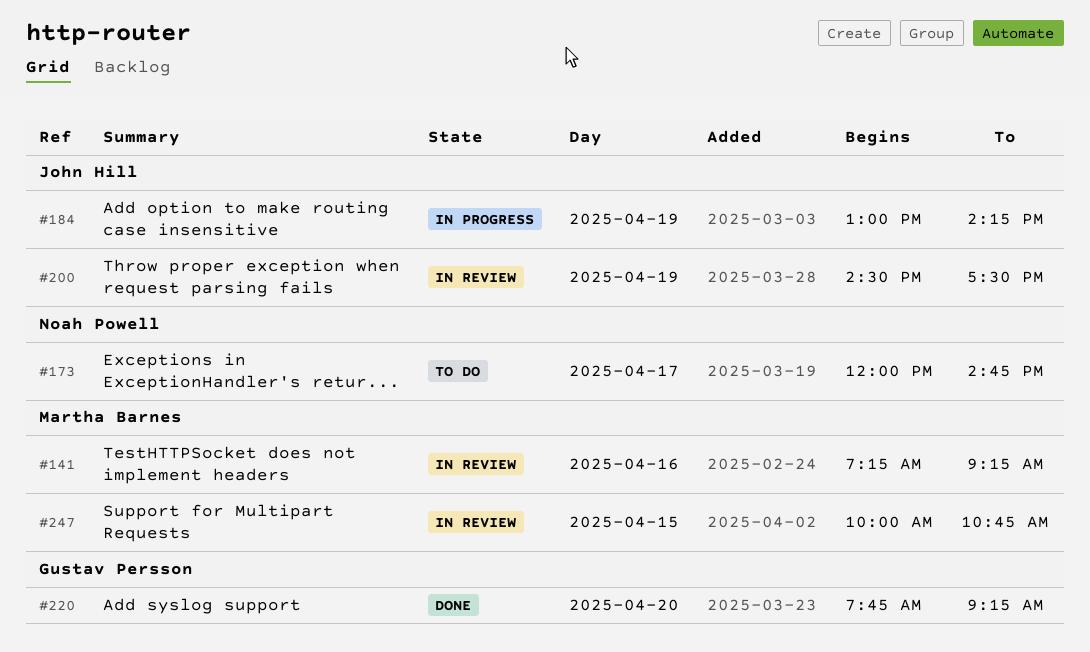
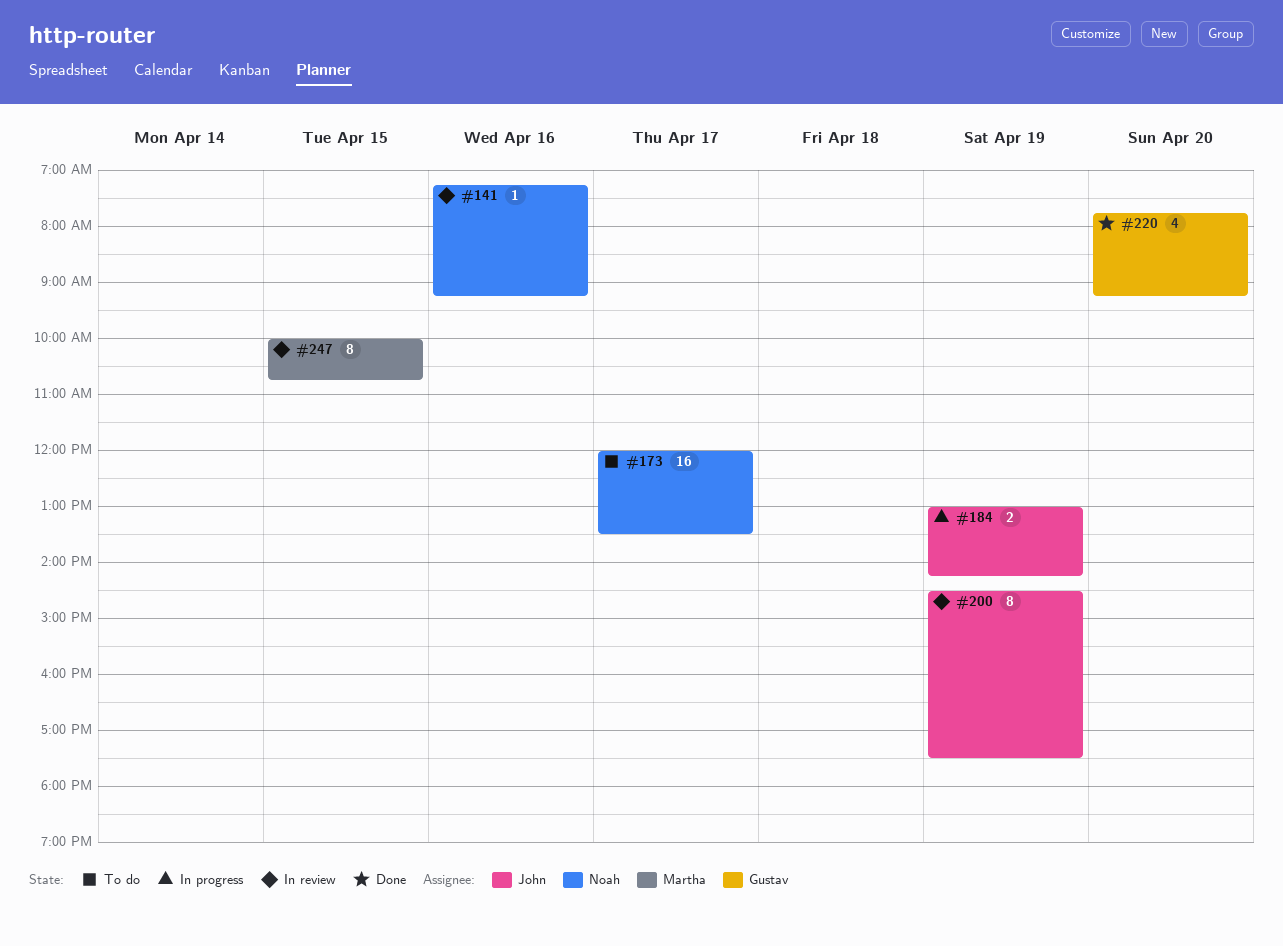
#141, owner: Martha Barnes -> Noah Powell
#173, ends: 14:45 -> 13:30

